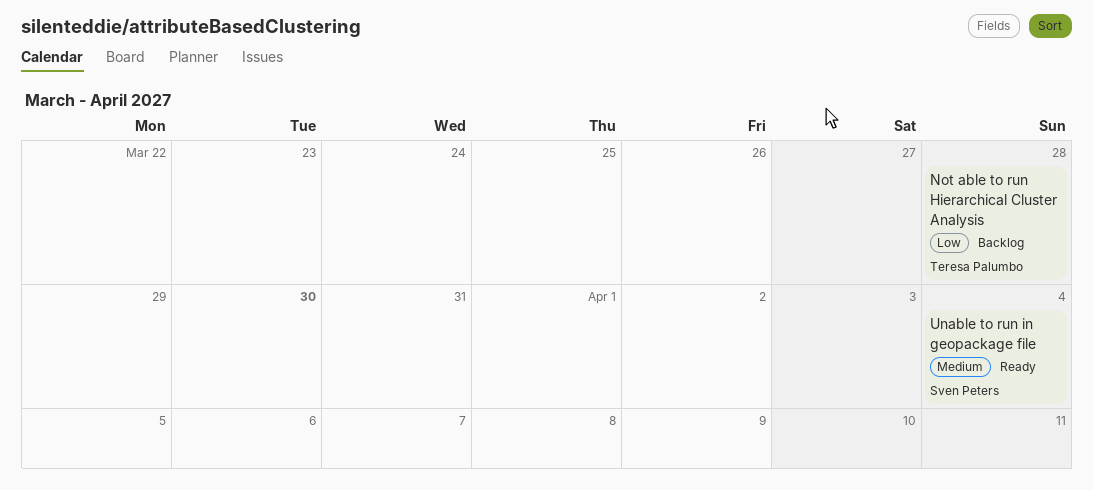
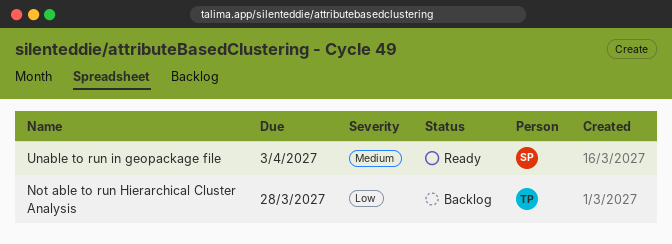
Unable to run in geopackage file, due: Apr 4 -> Apr 3

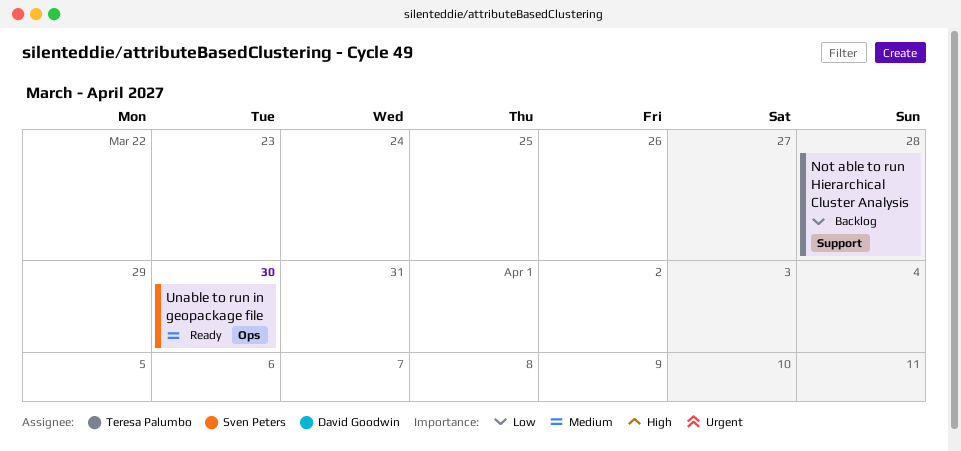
Unable to run in geopackage file, due: Apr 3 -> Mar 30

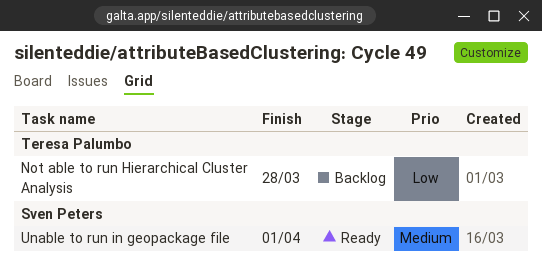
Unable to run in geopackage file, due: Mar 30 -> Apr 1

